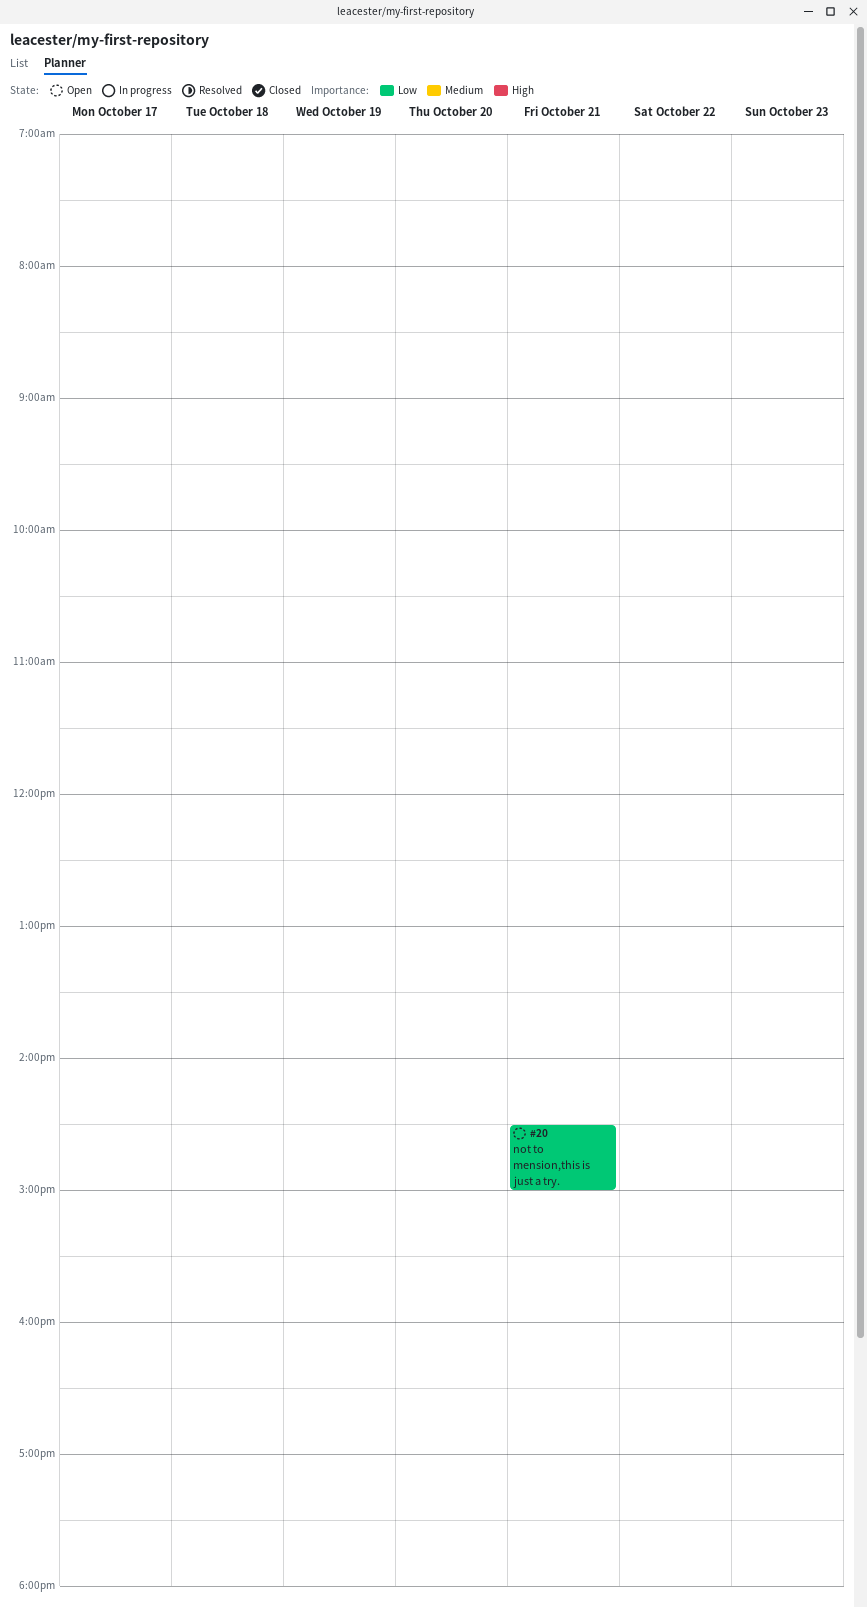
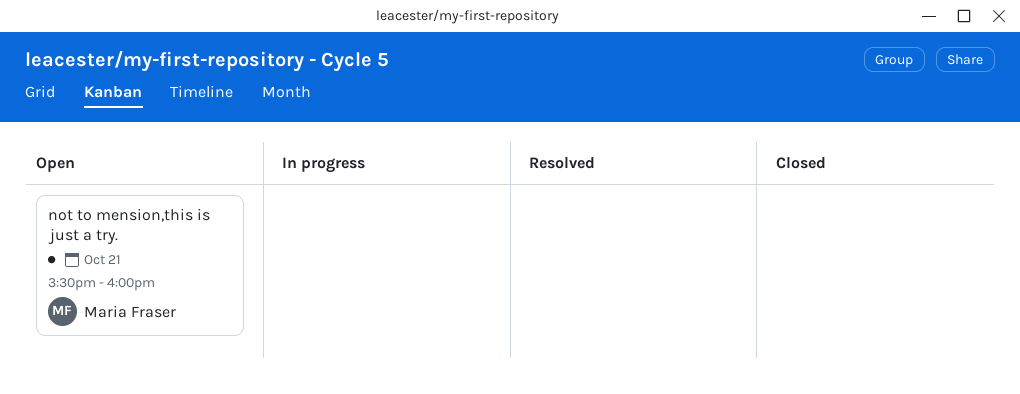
not to mension,this is just a try., begins: 14:30 -> 15:30
not to mension,this is just a try., ends: 15:00 -> 16:00

